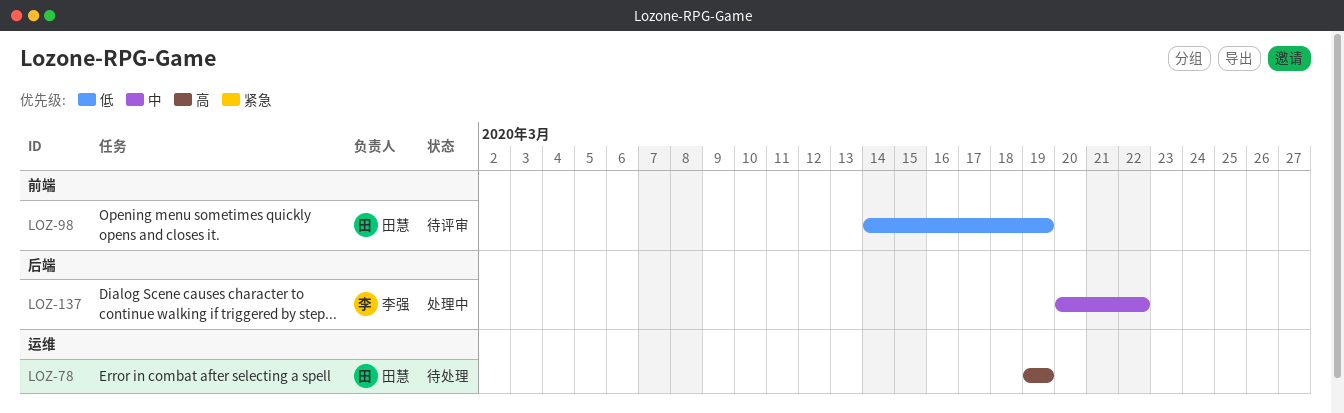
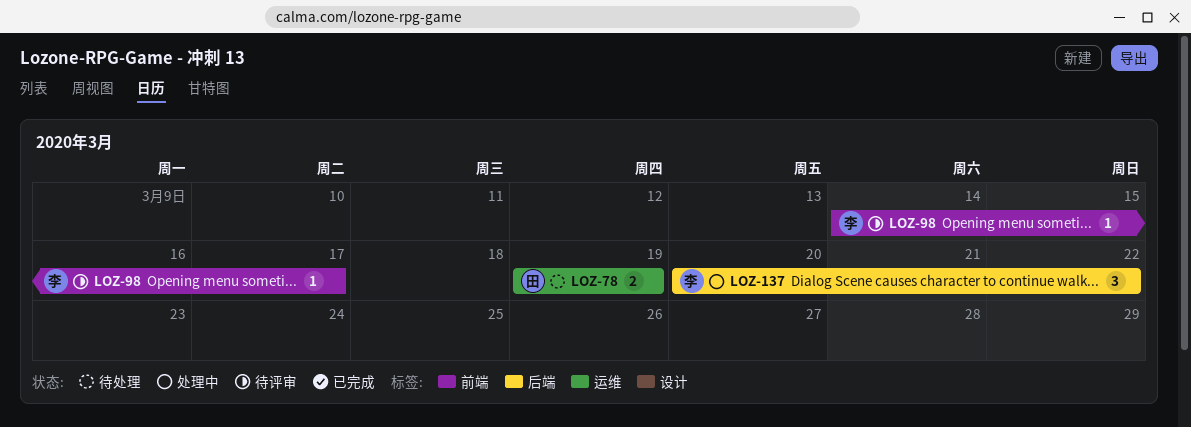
LOZ-98, owner: 田慧 -> 李强
LOZ-98, due: Mar 19 -> Mar 17

